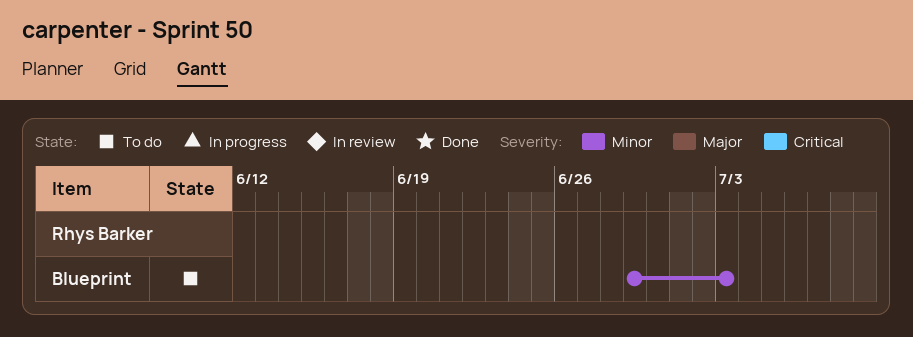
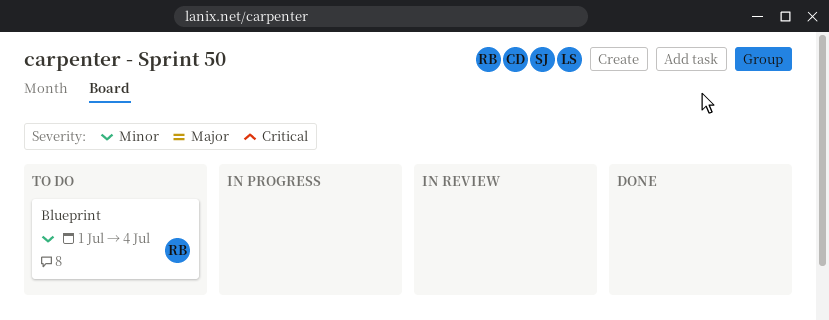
Blueprint, start: Jun 29 -> Jul 1
Blueprint, due: Jul 3 -> Jul 4

